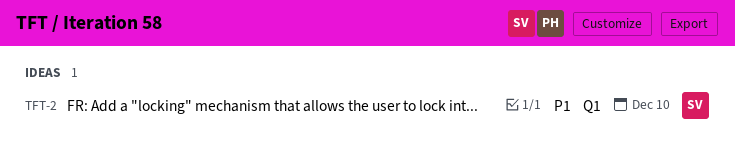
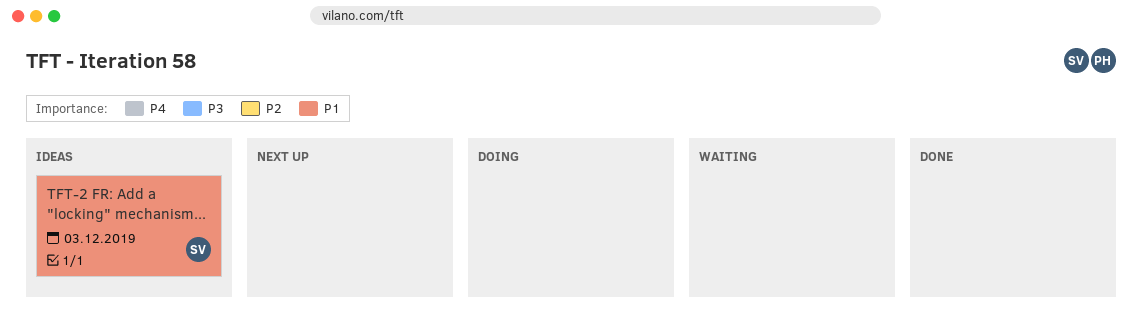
TFT-2, due: Dec 10 -> Dec 3

